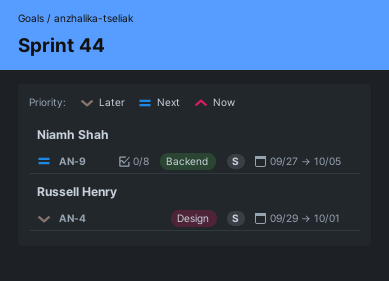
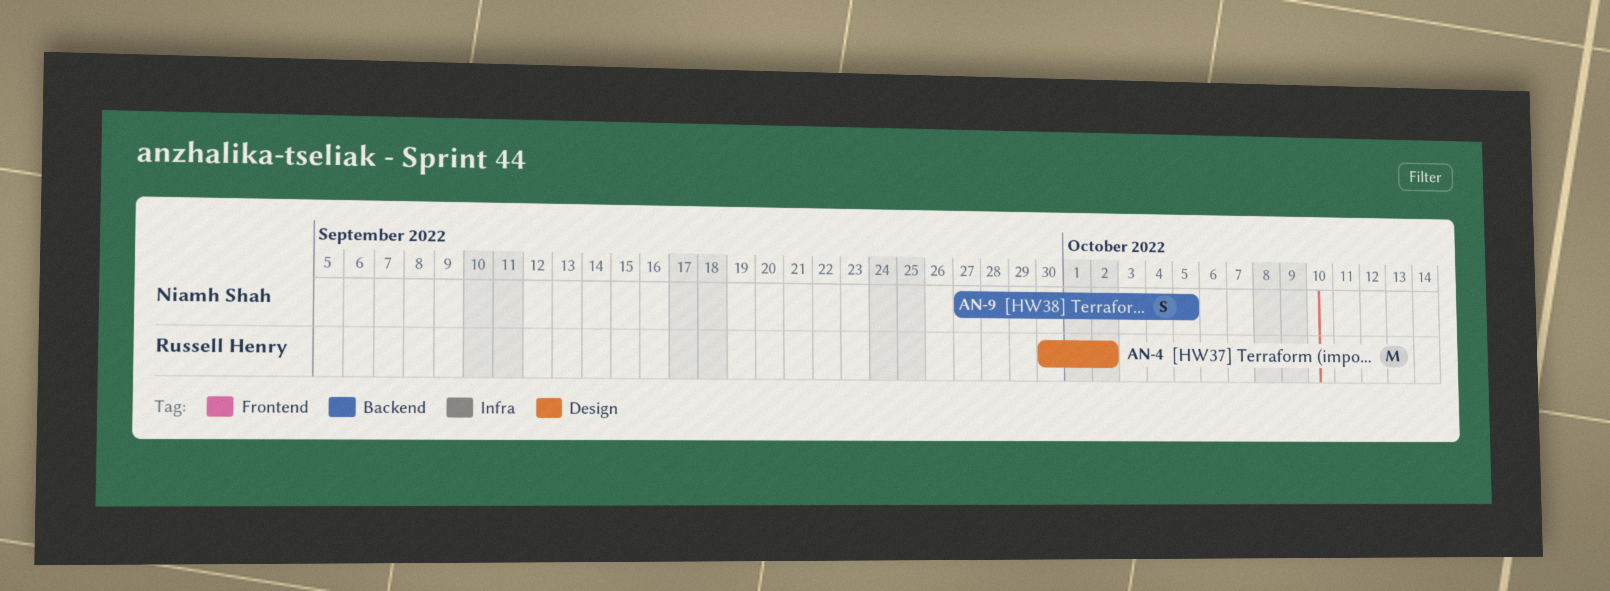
AN-4, estimate: S -> M
AN-4, start: Sep 29 -> Sep 30
AN-4, due: Oct 1 -> Oct 2

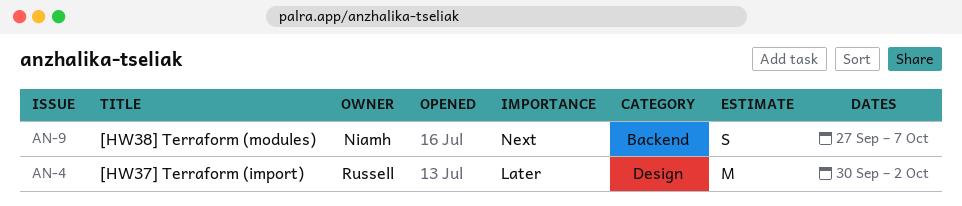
AN-9, due: Oct 5 -> Oct 7

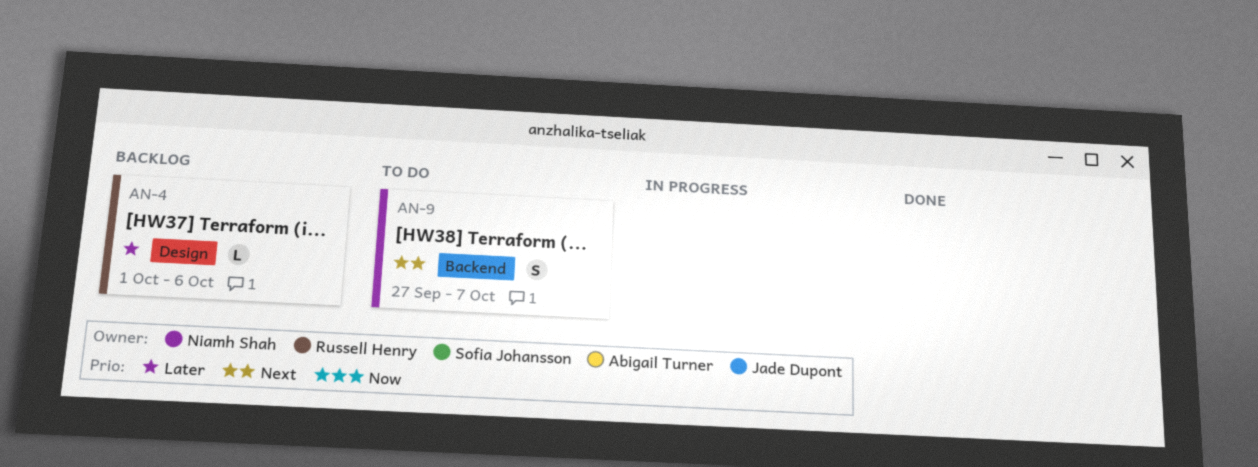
AN-4, estimate: M -> L
AN-4, start: Sep 30 -> Oct 1
AN-4, due: Oct 2 -> Oct 6

